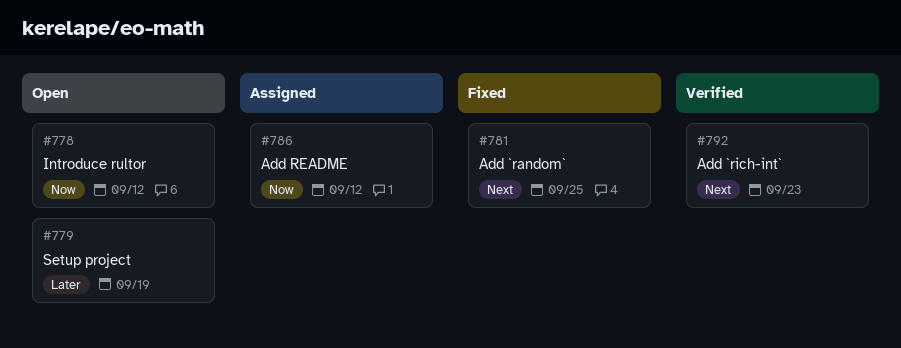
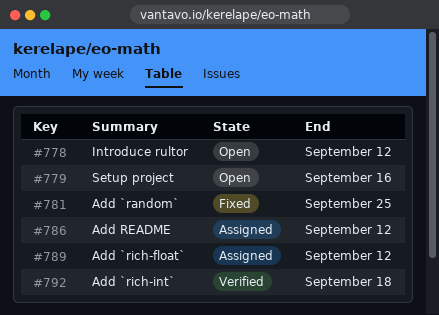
#779, due: Sep 19 -> Sep 16
#789: none -> present
#792, due: Sep 23 -> Sep 18

